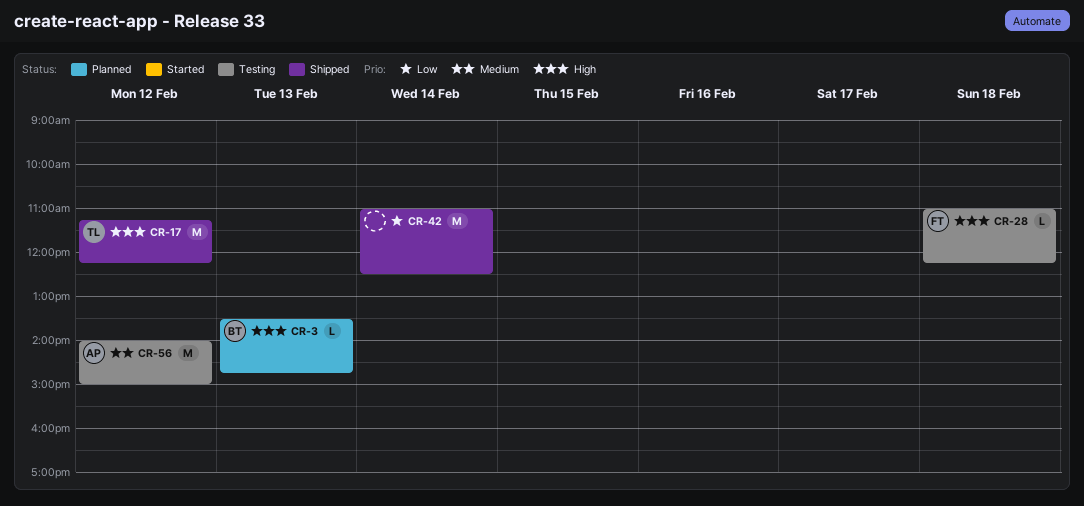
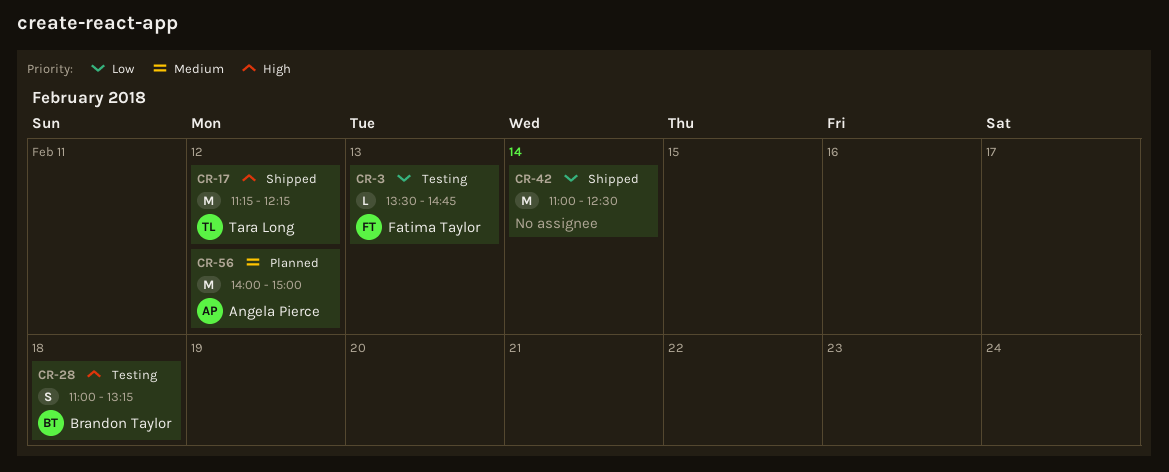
CR-3, status: Planned -> Testing
CR-3, owner: Brandon Taylor -> Fatima Taylor
CR-3, priority: High -> Low
CR-28, owner: Fatima Taylor -> Brandon Taylor
CR-28, estimate: L -> S
CR-28, ends: 12:15 -> 13:15
CR-56, status: Testing -> Planned

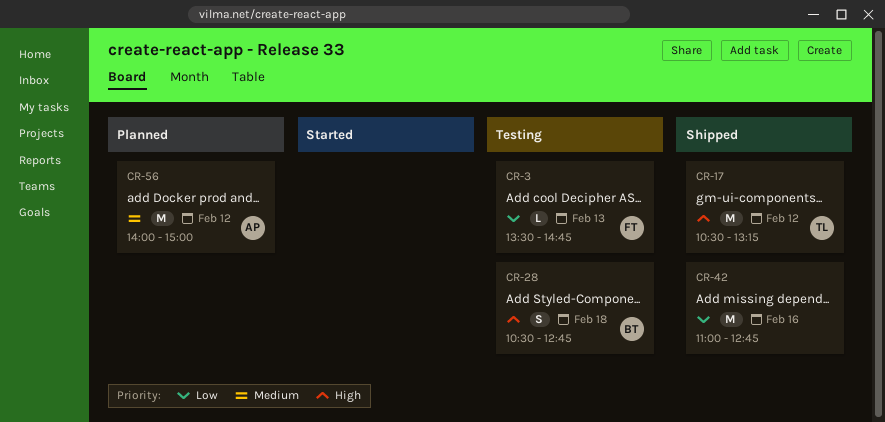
CR-17, begins: 11:15 -> 10:30
CR-17, ends: 12:15 -> 13:15
CR-28, begins: 11:00 -> 10:30
CR-28, ends: 13:15 -> 12:45
CR-42, day: Feb 14 -> Feb 16
CR-42, ends: 12:30 -> 12:45

